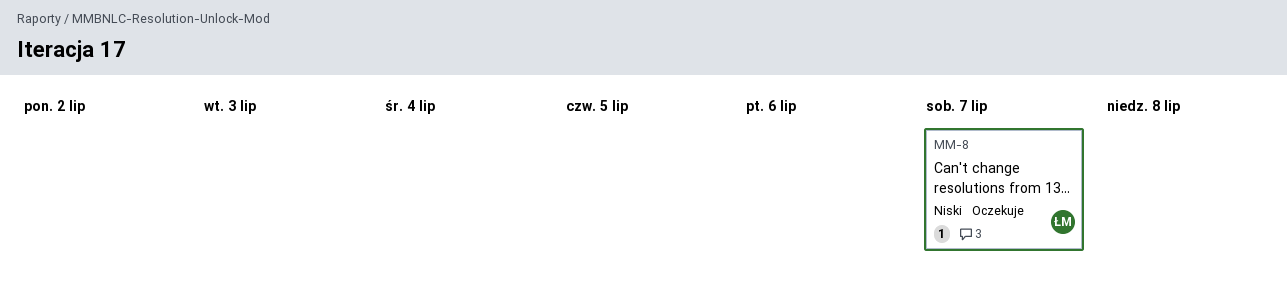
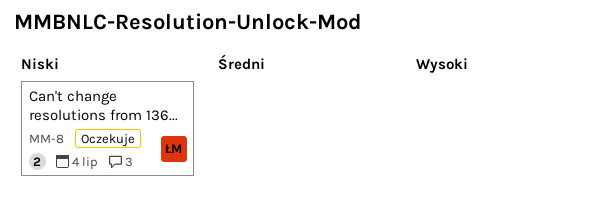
MM-8, estimate: 1 -> 2
MM-8, due: Jul 7 -> Jul 4

